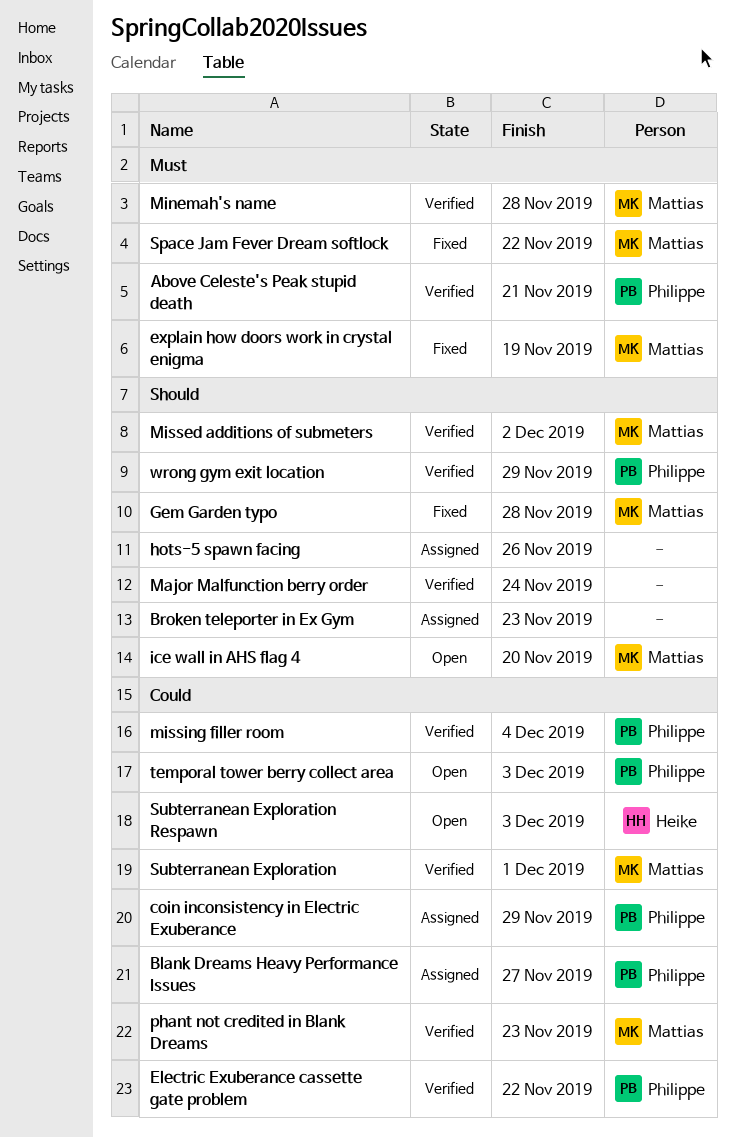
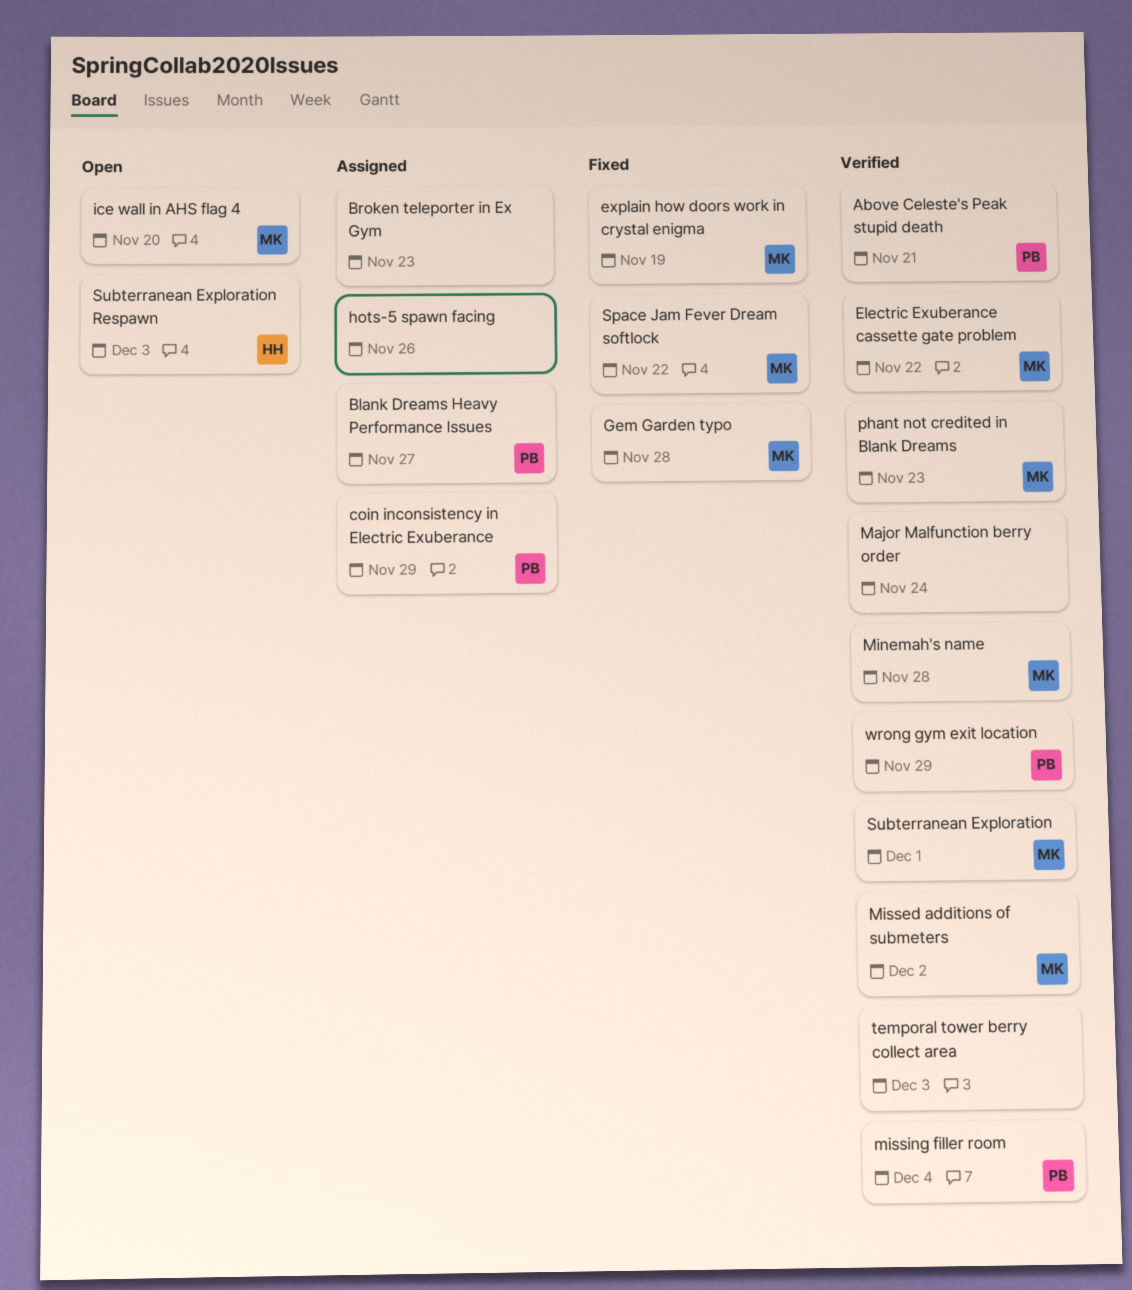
Electric Exuberance cassette gate problem, owner: Philippe -> Mattias
temporal tower berry collect area, status: Open -> Verified
temporal tower berry collect area, owner: Philippe -> none

